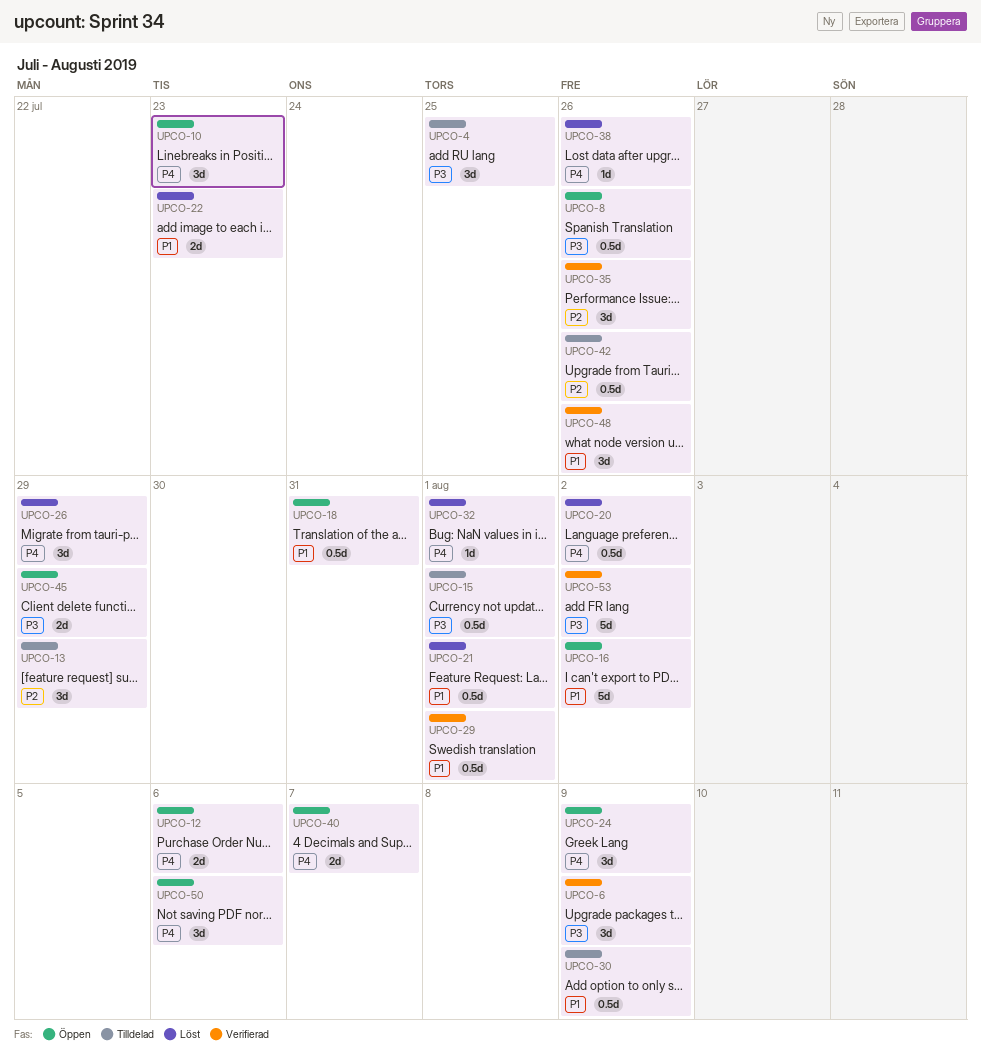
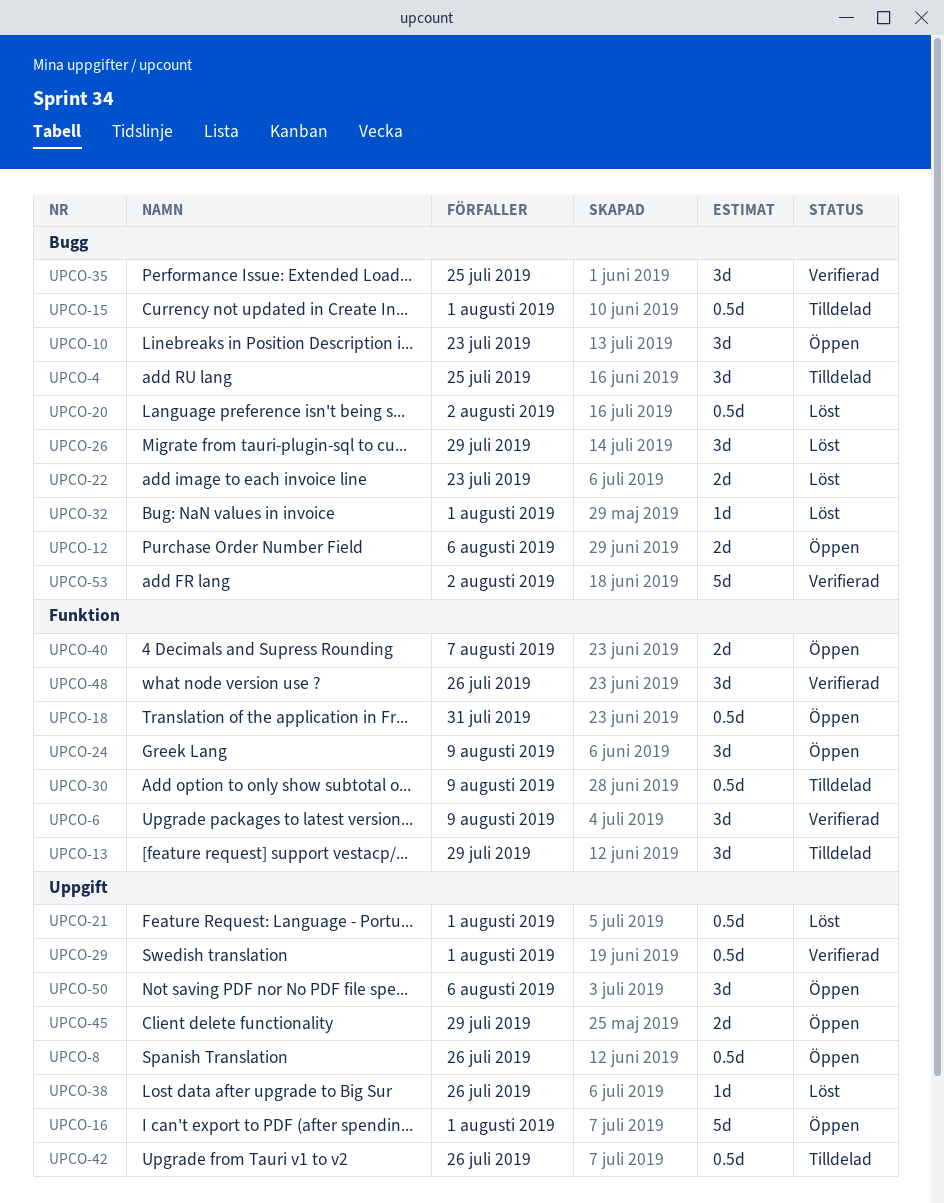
UPCO-16, due: Aug 2 -> Aug 1
UPCO-35, due: Jul 26 -> Jul 25

